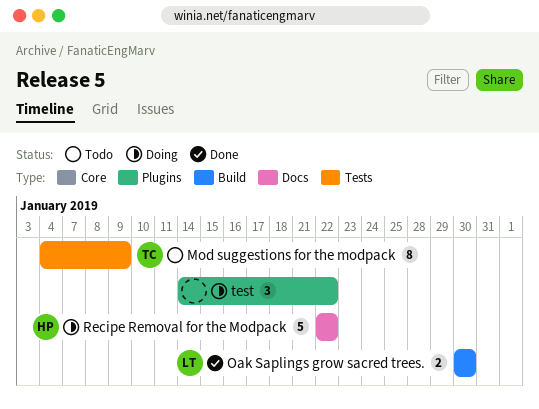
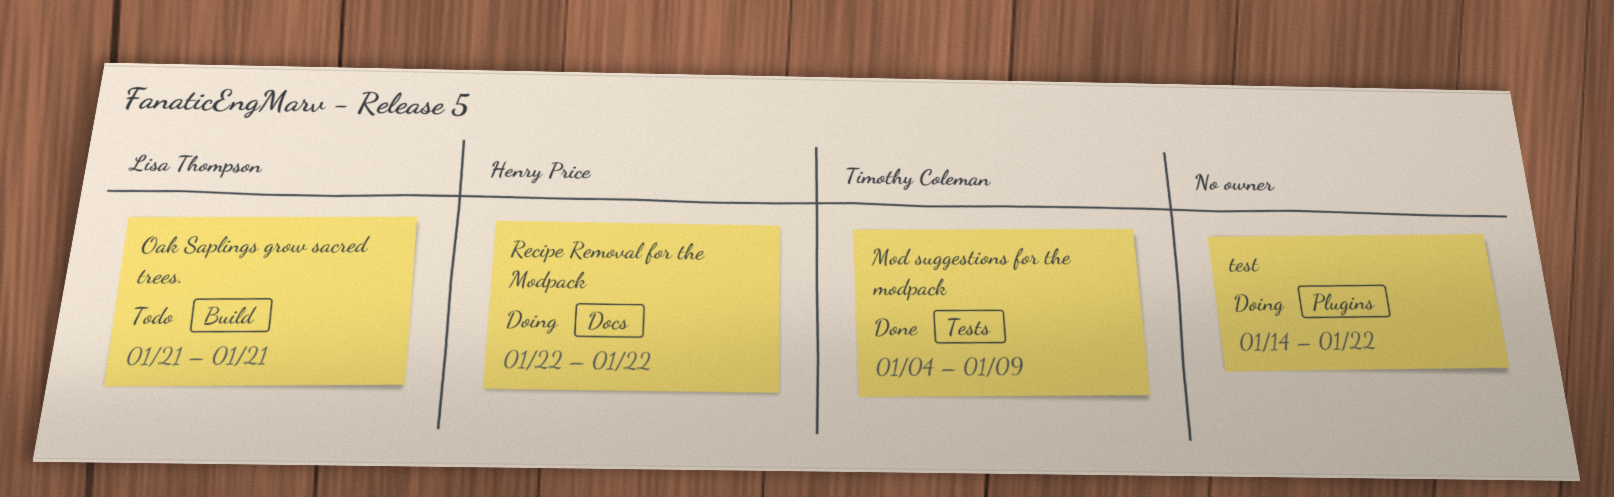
Mod suggestions for the modpack, status: Todo -> Done
Oak Saplings grow sacred trees., status: Done -> Todo
Oak Saplings grow sacred trees., start: Jan 30 -> Jan 21
Oak Saplings grow sacred trees., due: Jan 30 -> Jan 21

